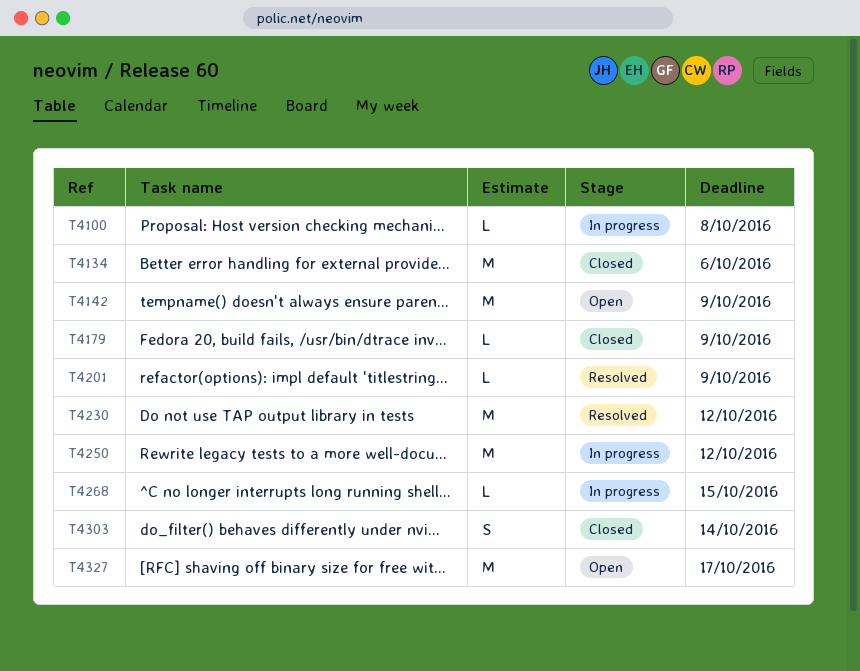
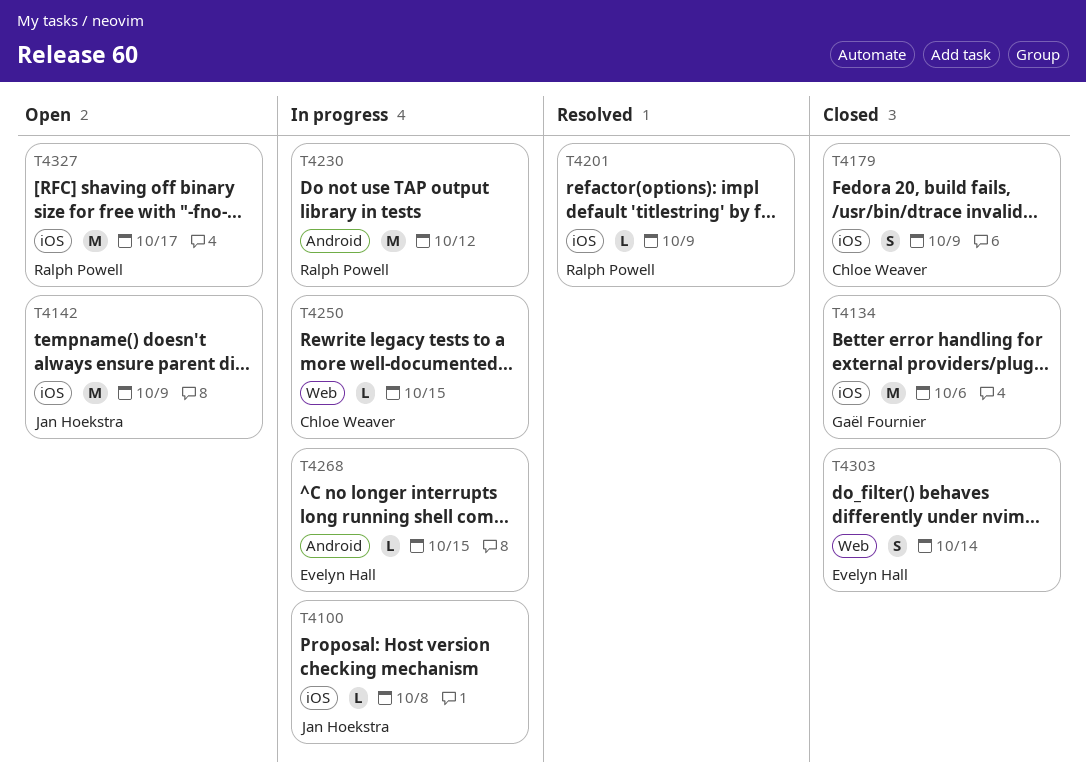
T4179, estimate: L -> S
T4230, status: Resolved -> In progress
T4250, estimate: M -> L
T4250, due: Oct 12 -> Oct 15

